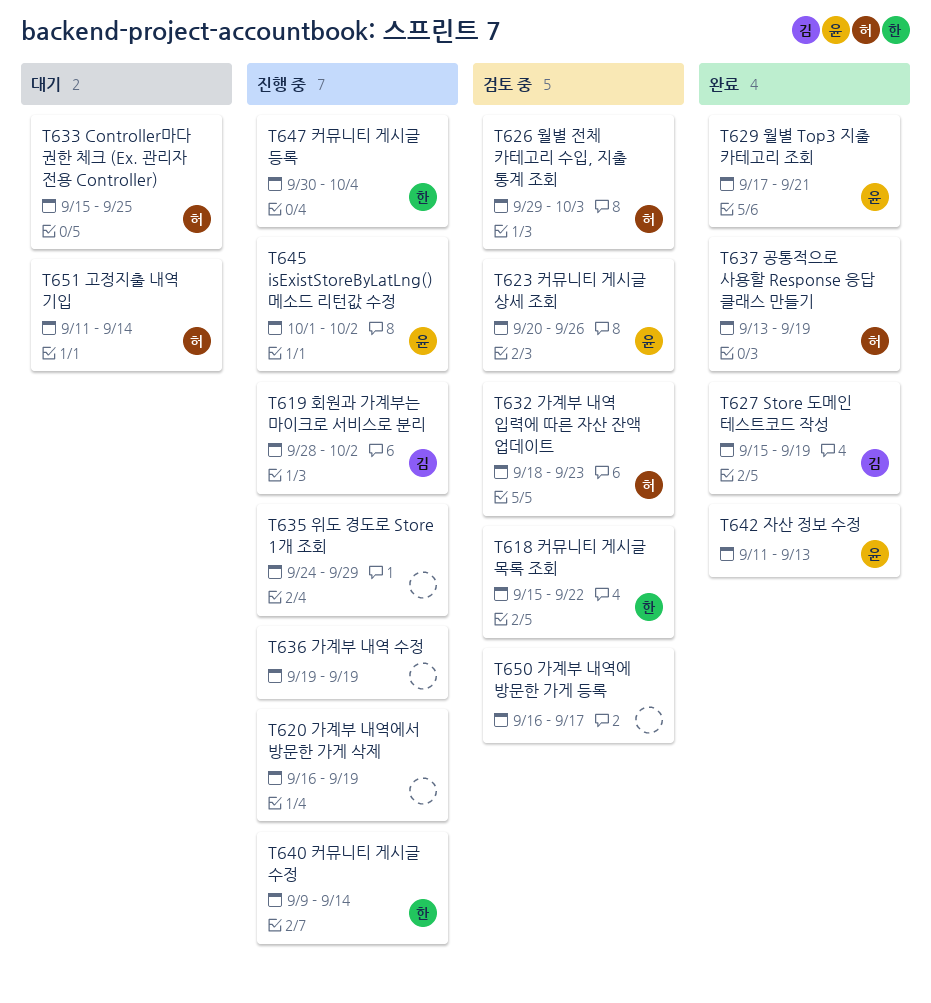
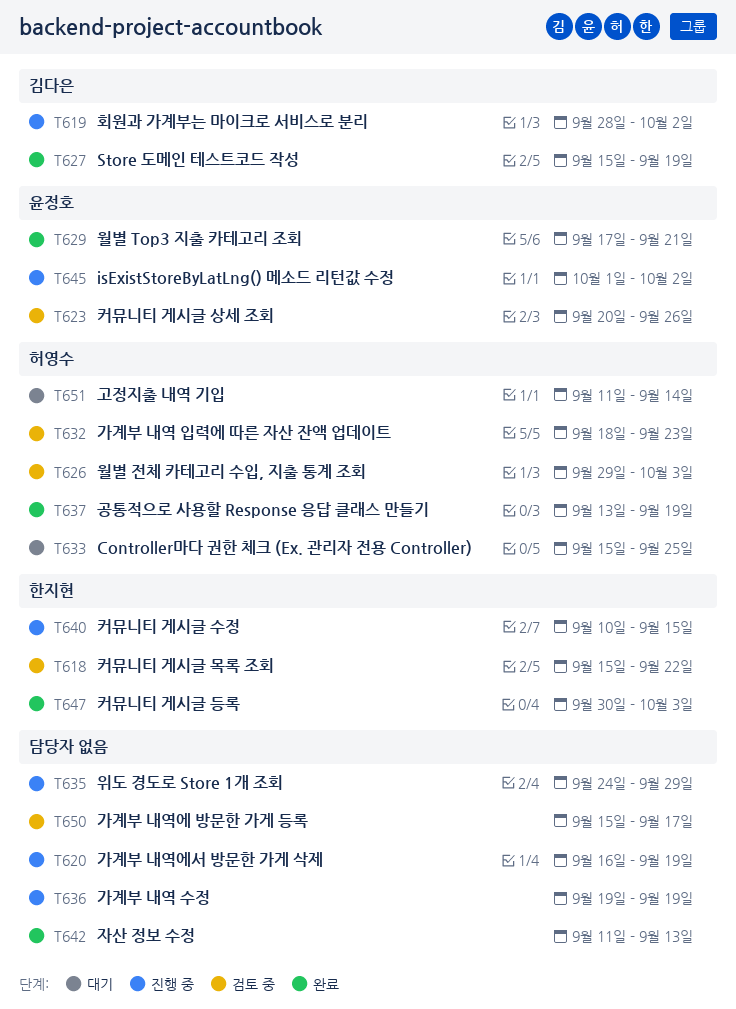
T640, start: Sep 9 -> Sep 10
T640, due: Sep 14 -> Sep 15
T642, owner: 윤정호 -> none
T647, status: 진행 중 -> 완료
T647, due: Oct 4 -> Oct 3
T650, start: Sep 16 -> Sep 15

